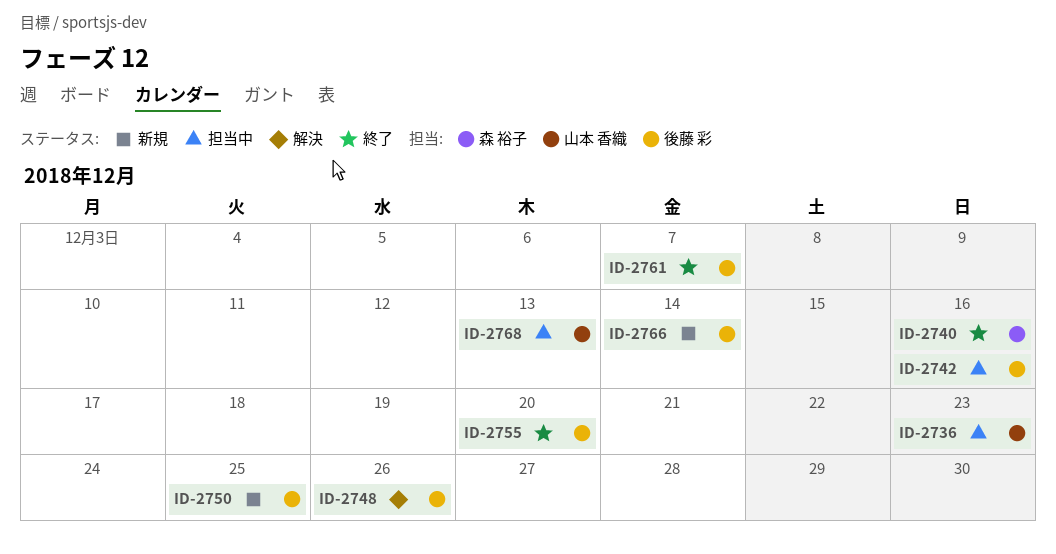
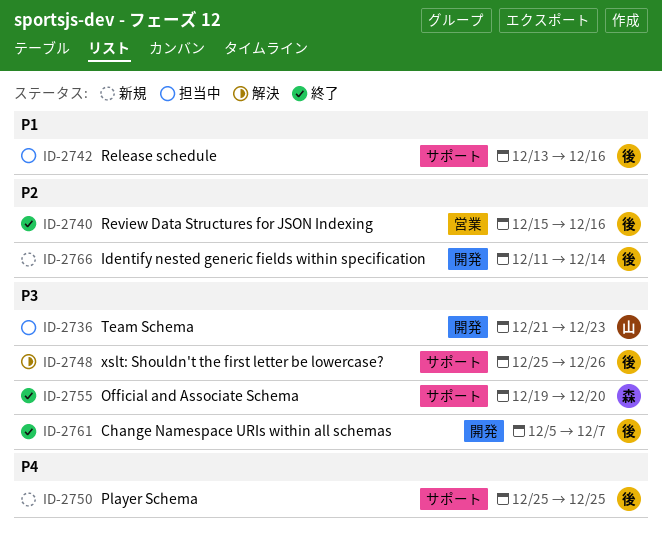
ID-2740, owner: 森 裕子 -> 後藤 彩
ID-2755, owner: 後藤 彩 -> 森 裕子
ID-2768: present -> none

